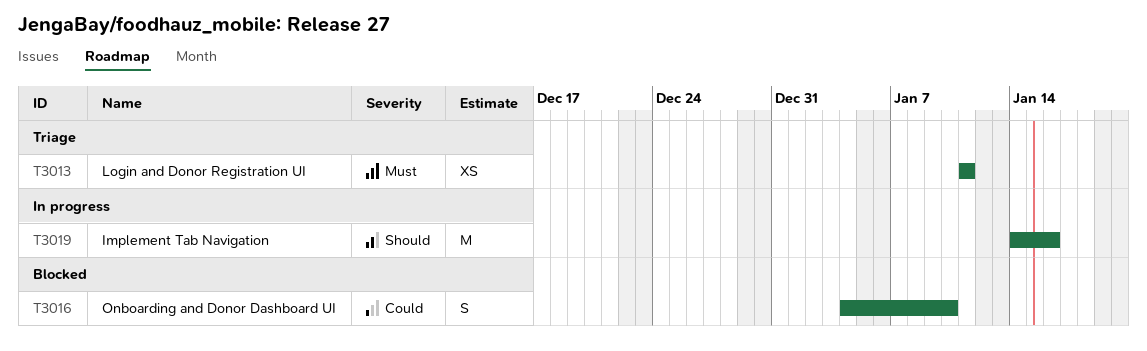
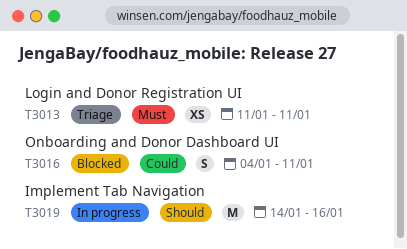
T3016, due: Jan 10 -> Jan 11

